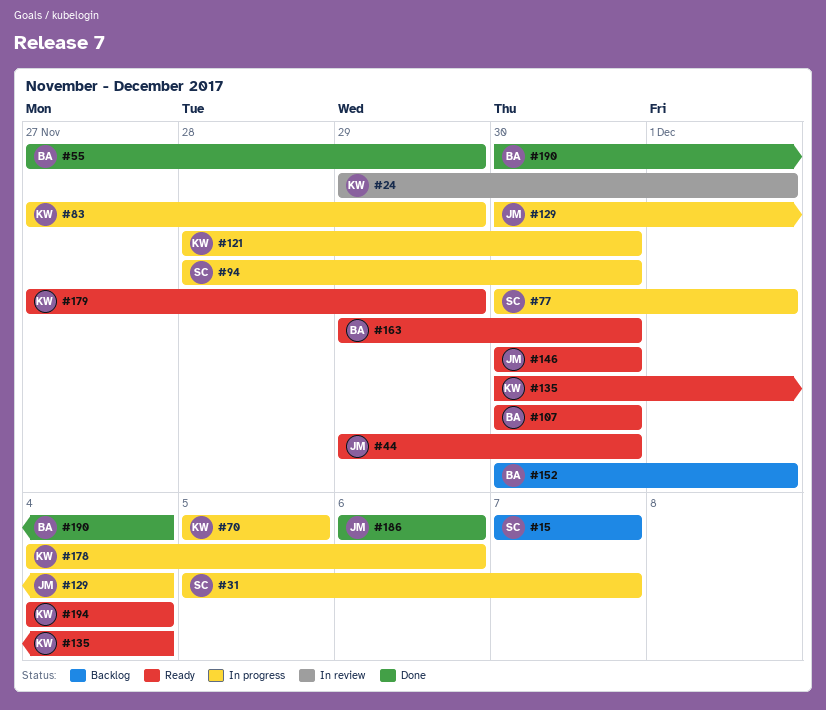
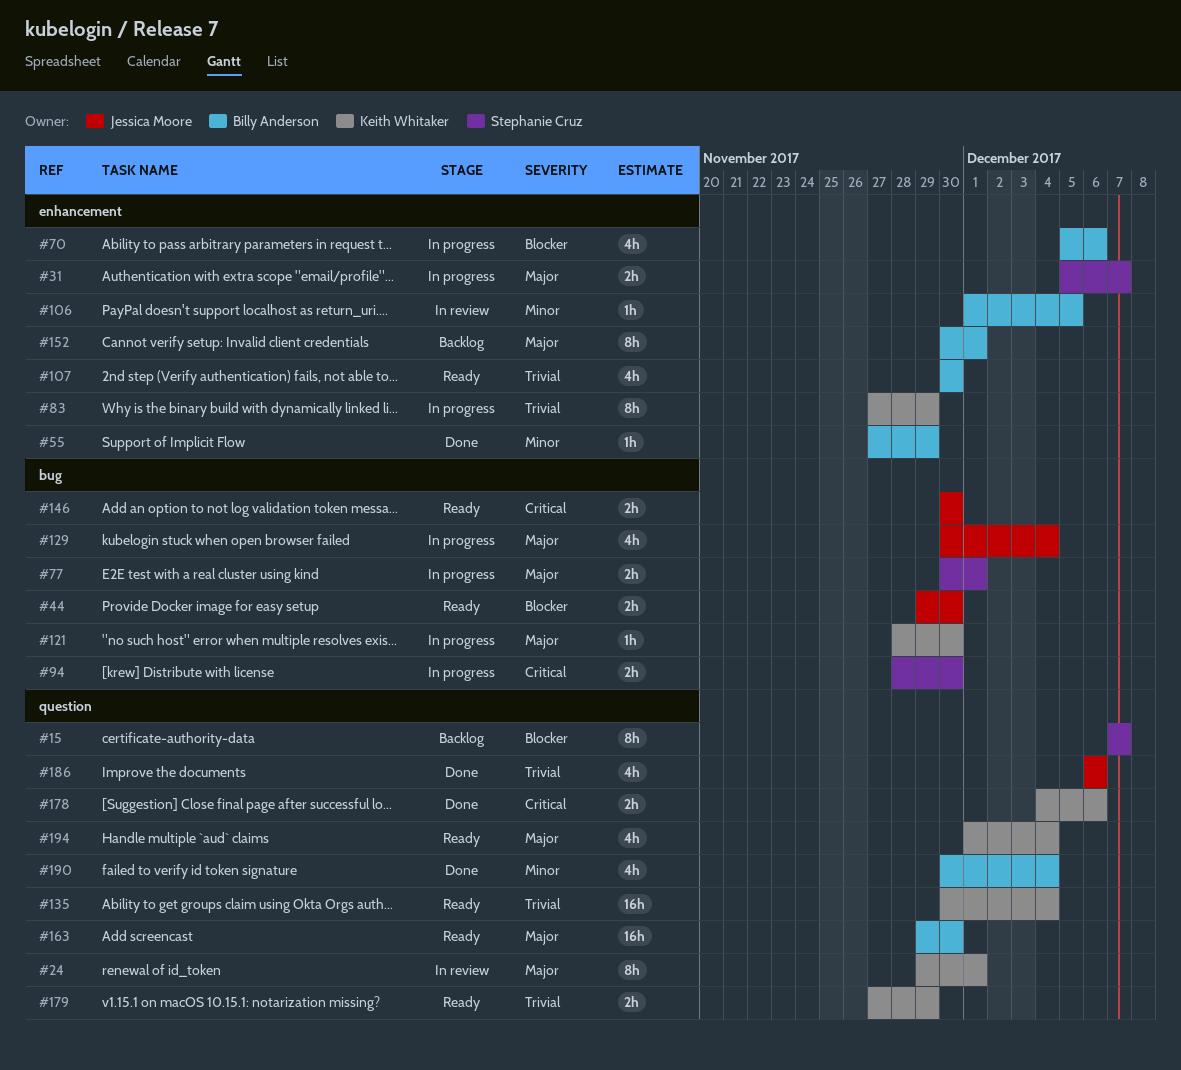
#70, owner: Keith Whitaker -> Billy Anderson
#70, due: Dec 5 -> Dec 6
#106: none -> present
#178, status: In progress -> Done
#194, start: Dec 4 -> Dec 1

